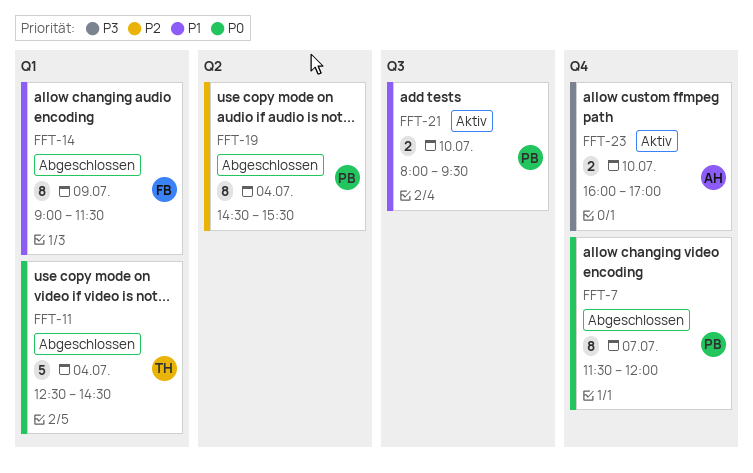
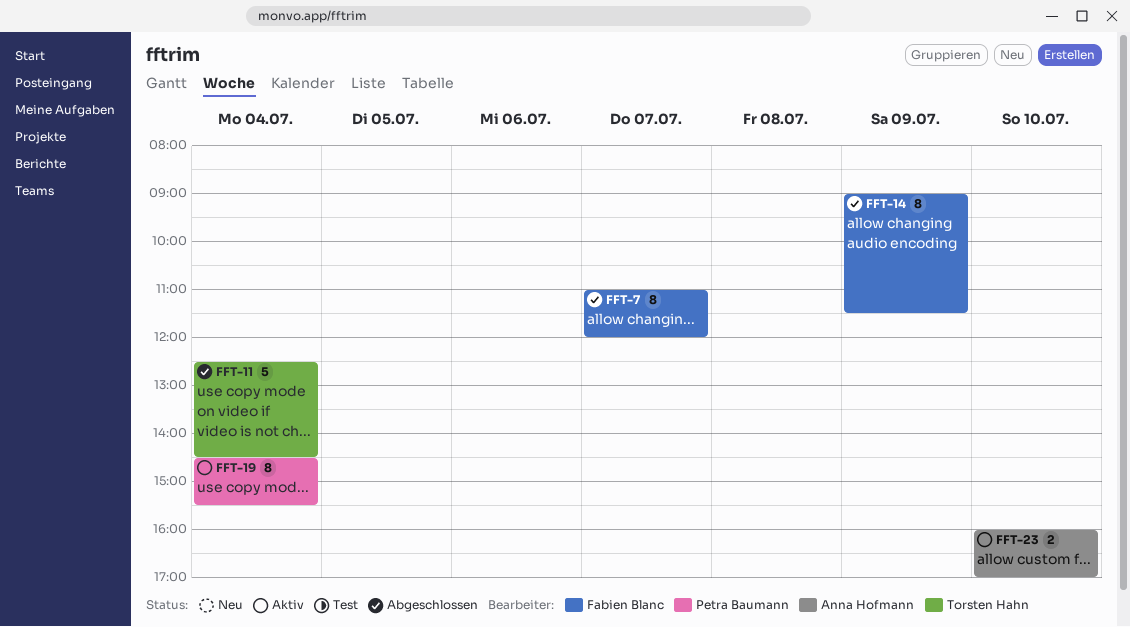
FFT-7, owner: Petra Baumann -> Fabien Blanc
FFT-7, begins: 11:30 -> 11:00
FFT-19, status: Abgeschlossen -> Aktiv
FFT-21: present -> none

